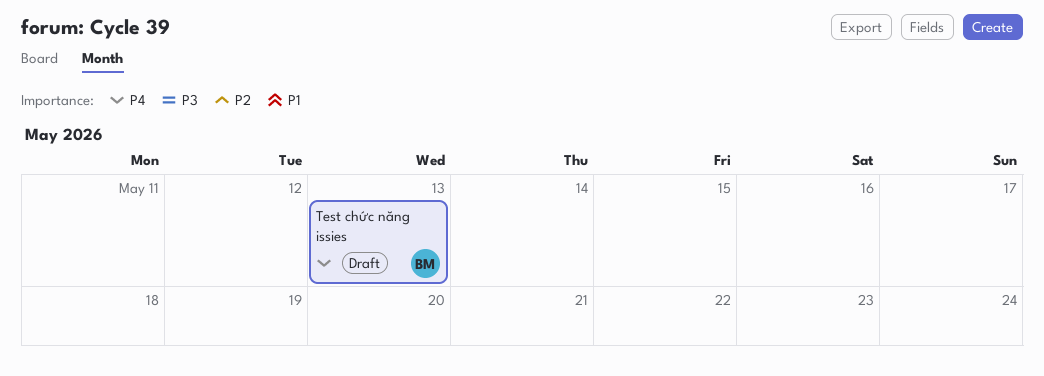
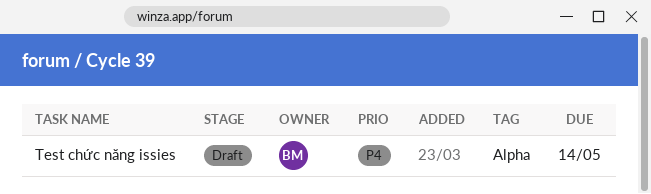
Test chức năng issies, due: May 13 -> May 14

